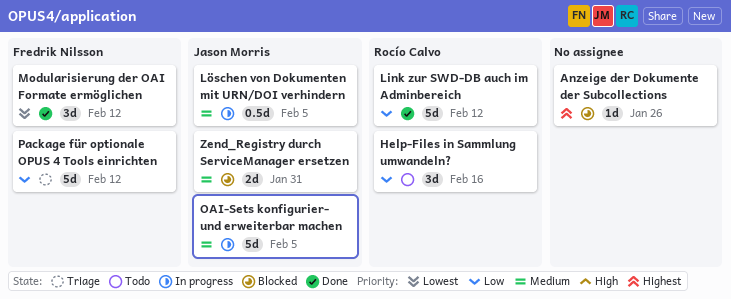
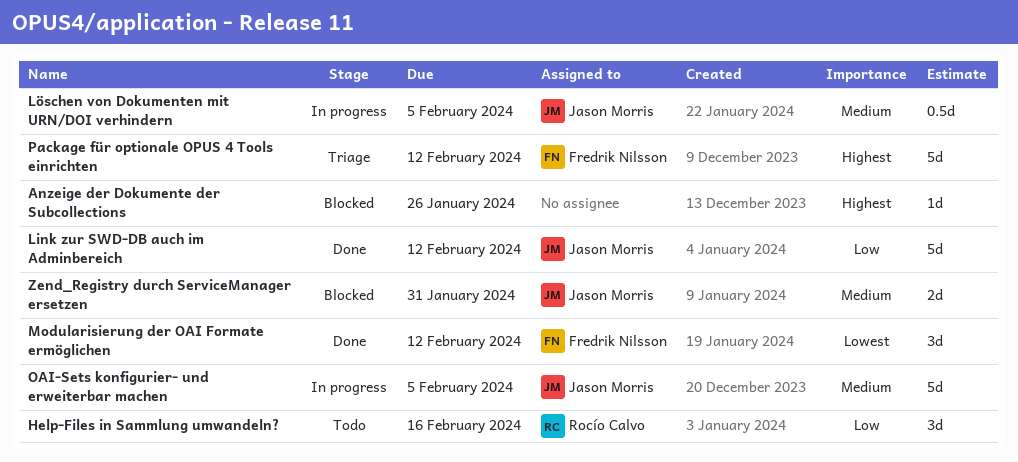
Link zur SWD-DB auch im Adminbereich, owner: Rocío Calvo -> Jason Morris
Package für optionale OPUS 4 Tools einrichten, priority: Low -> Highest

